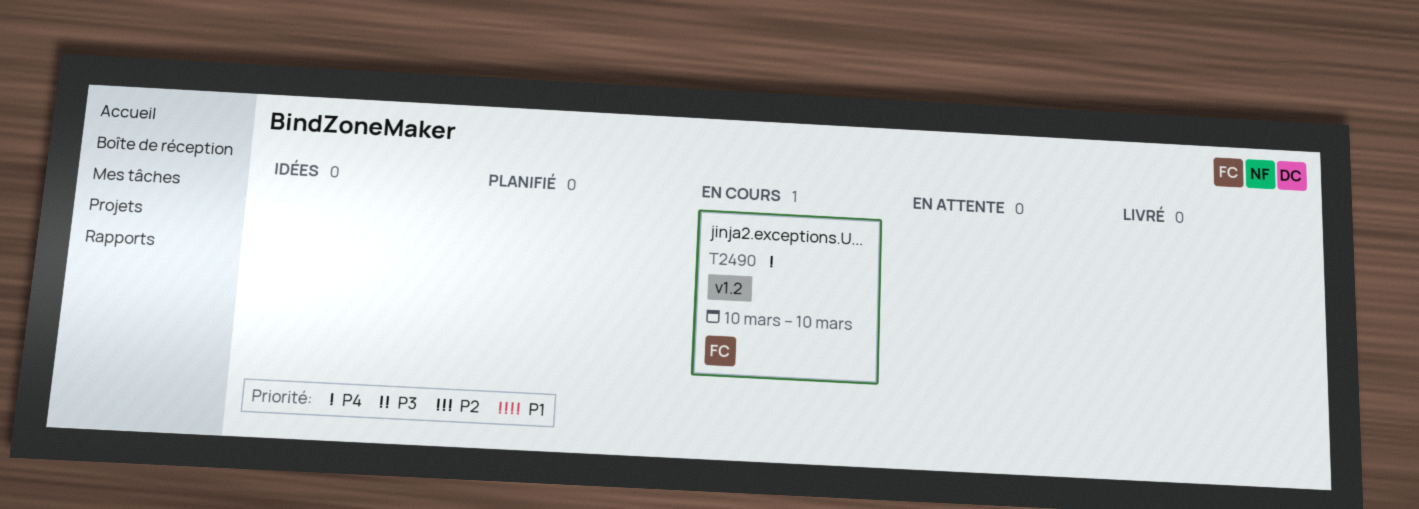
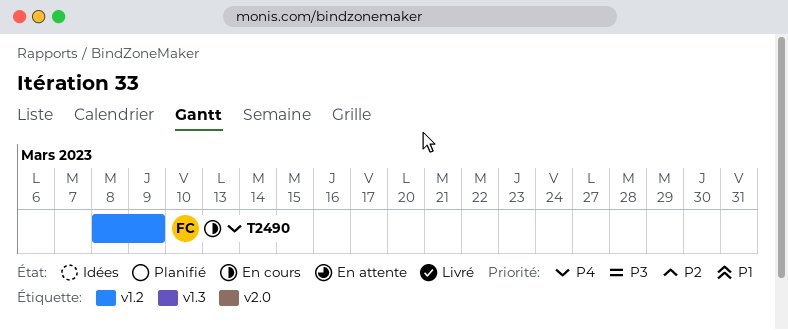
T2490, start: Mar 10 -> Mar 8
T2490, due: Mar 10 -> Mar 9

